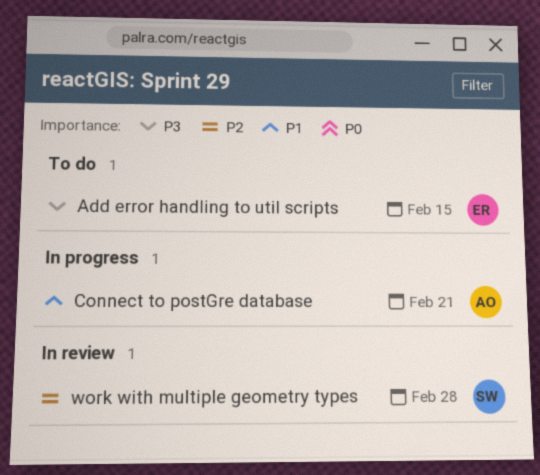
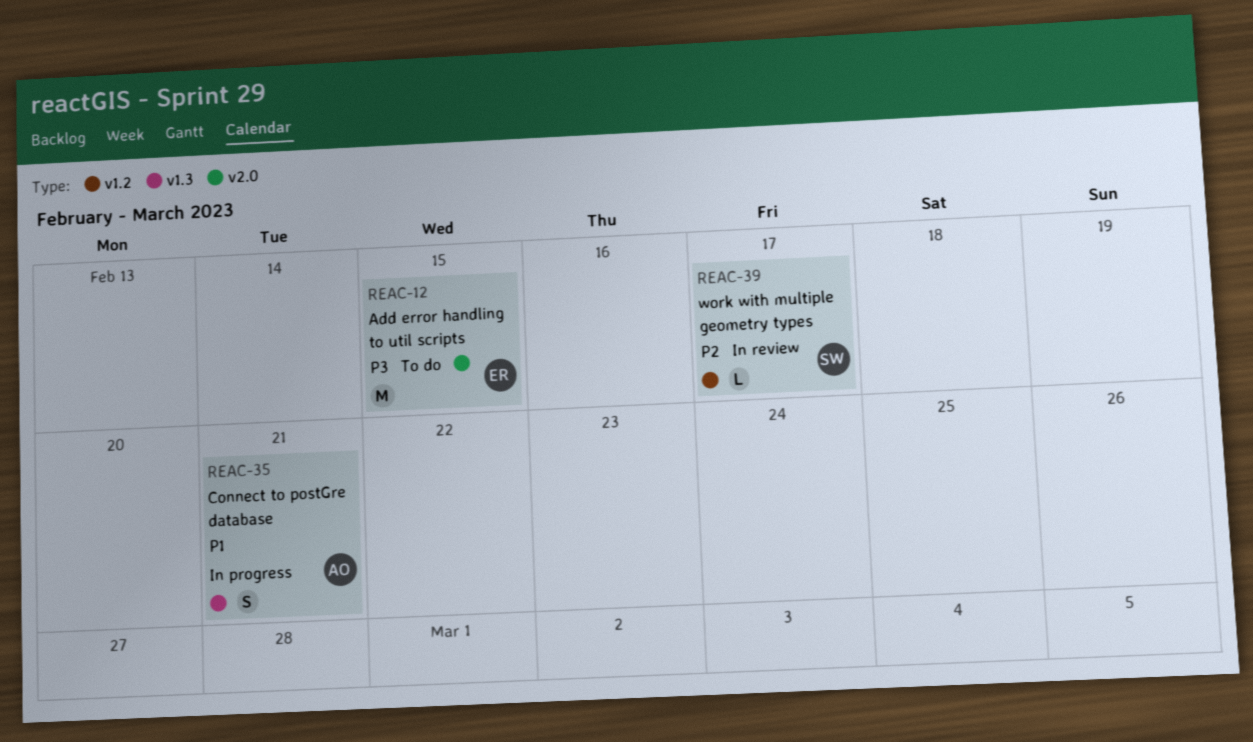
work with multiple geometry types, due: Feb 28 -> Feb 17

